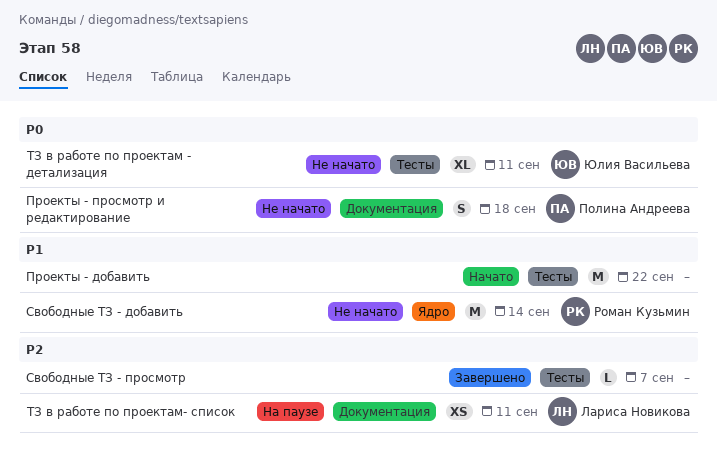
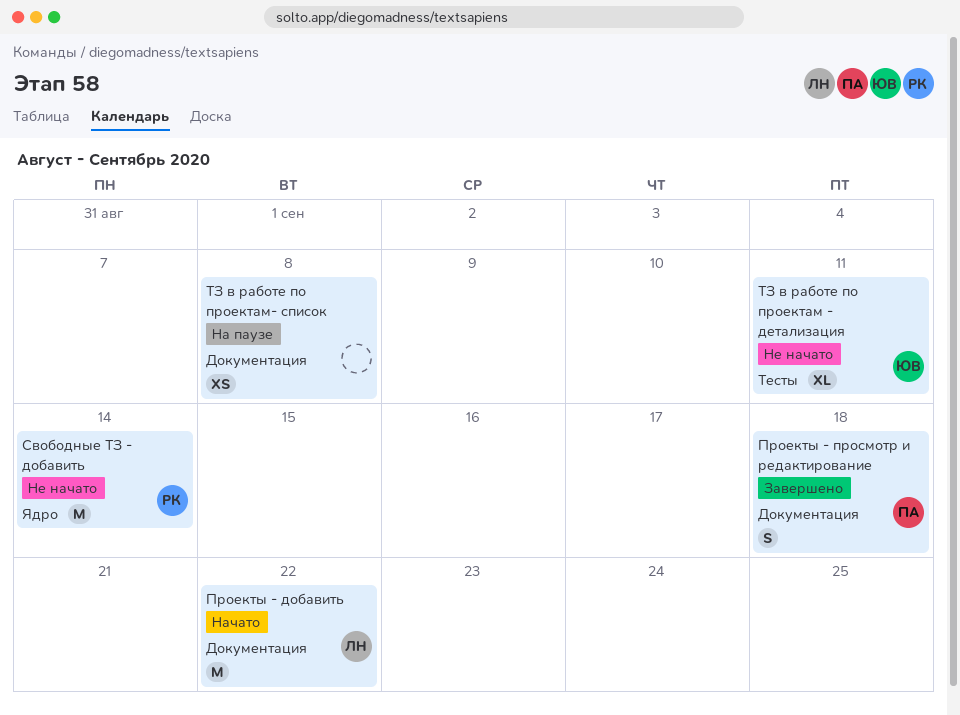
Проекты - добавить, owner: none -> Лариса Новикова
Проекты - добавить, label: Тесты -> Документация
Проекты - просмотр и редактирование, status: Не начато -> Завершено
Свободные ТЗ - просмотр: present -> none
ТЗ в работе по проектам- список, owner: Лариса Новикова -> none
ТЗ в работе по проектам- список, due: Sep 11 -> Sep 8

